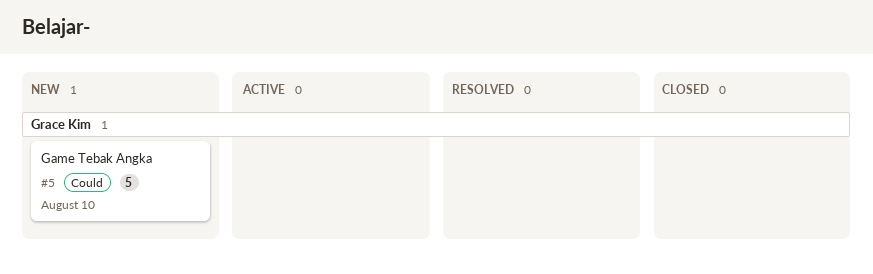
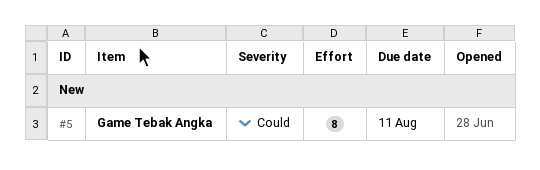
#5, estimate: 5 -> 8
#5, due: Aug 10 -> Aug 11

